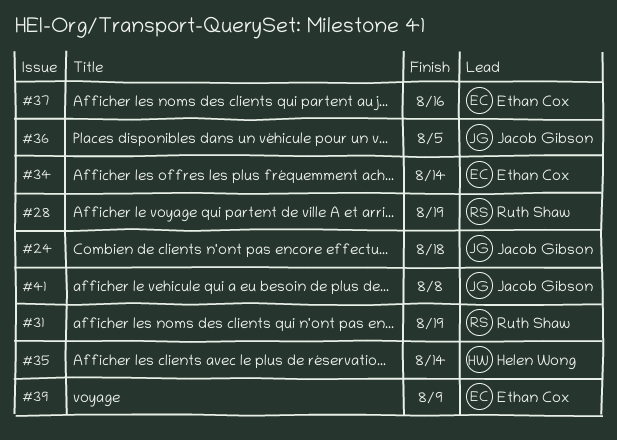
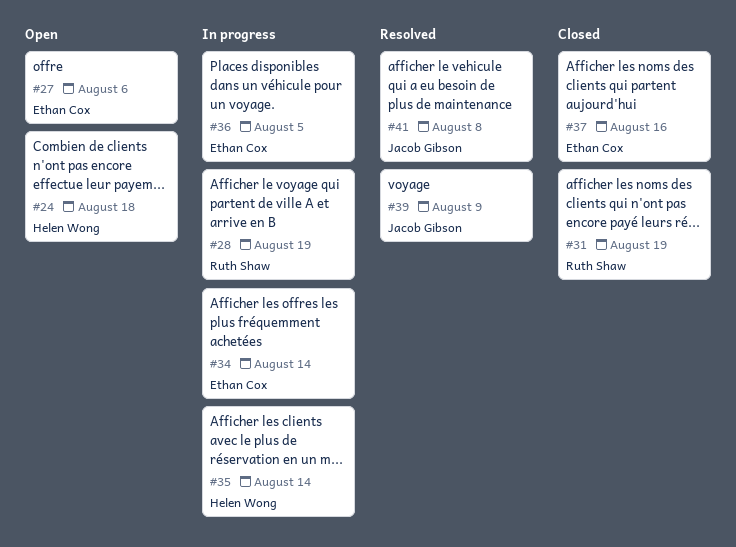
#24, owner: Jacob Gibson -> Helen Wong
#27: none -> present
#36, owner: Jacob Gibson -> Ethan Cox
#39, owner: Ethan Cox -> Jacob Gibson

